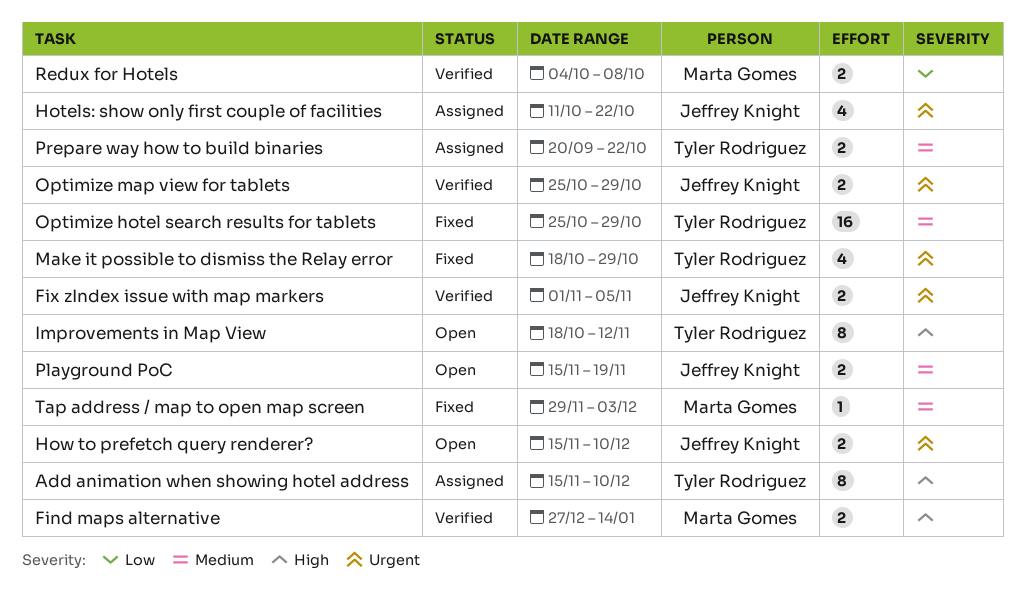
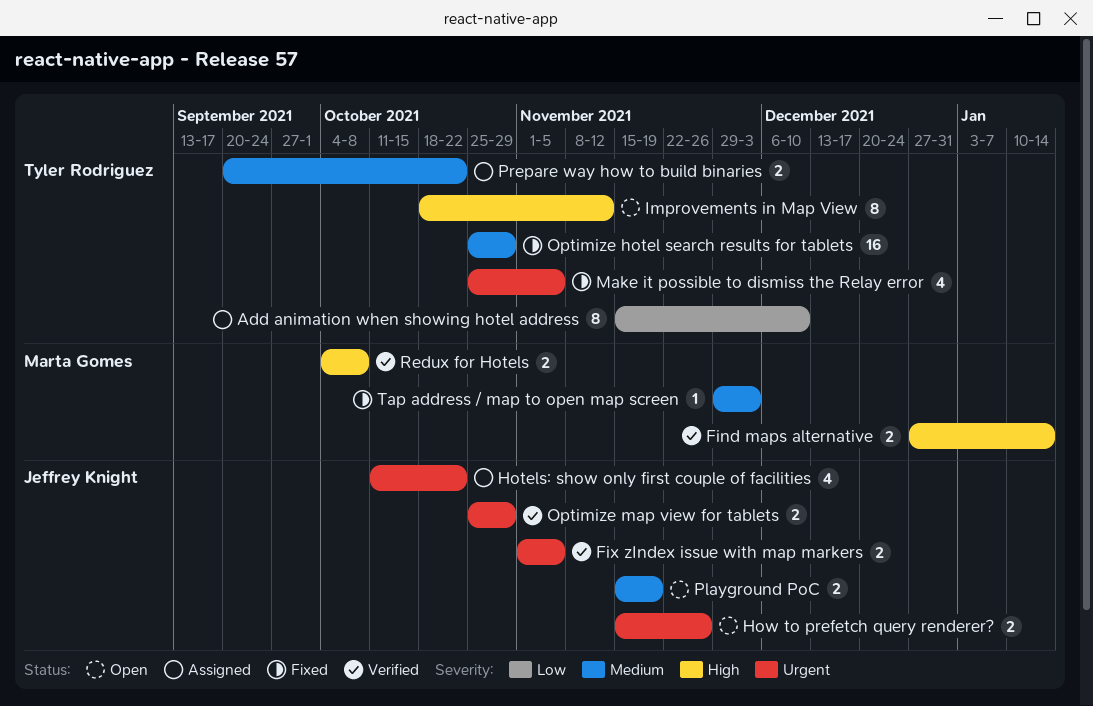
Add animation when showing hotel address, priority: High -> Low
How to prefetch query renderer?, due: Dec 10 -> Nov 26
Make it possible to dismiss the Relay error, start: Oct 18 -> Oct 25
Make it possible to dismiss the Relay error, due: Oct 29 -> Nov 5
Redux for Hotels, priority: Low -> High

